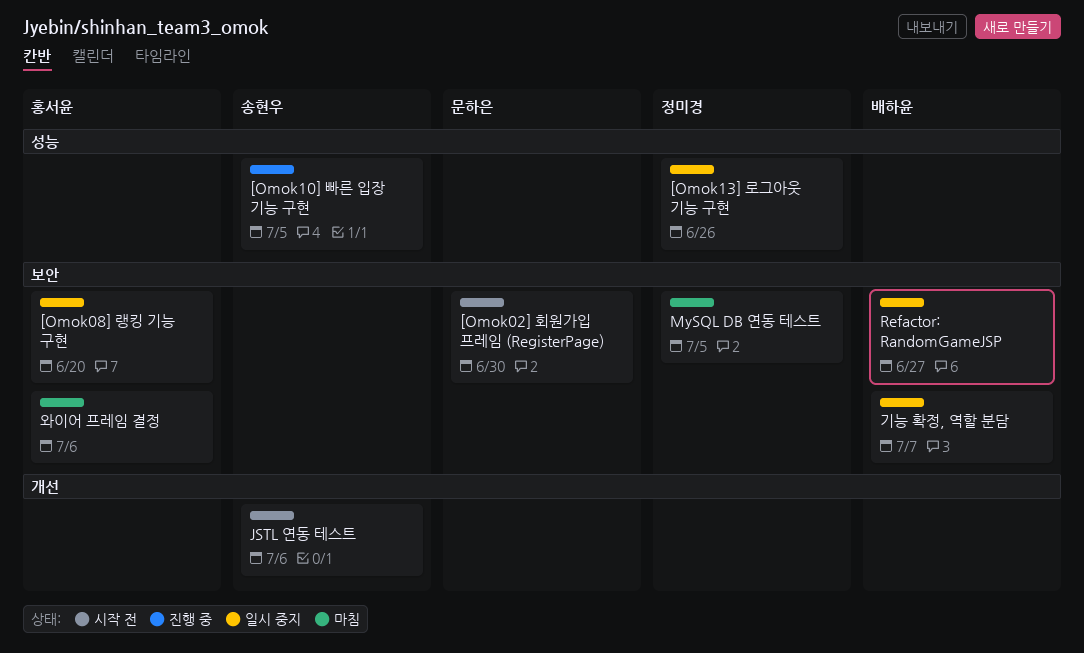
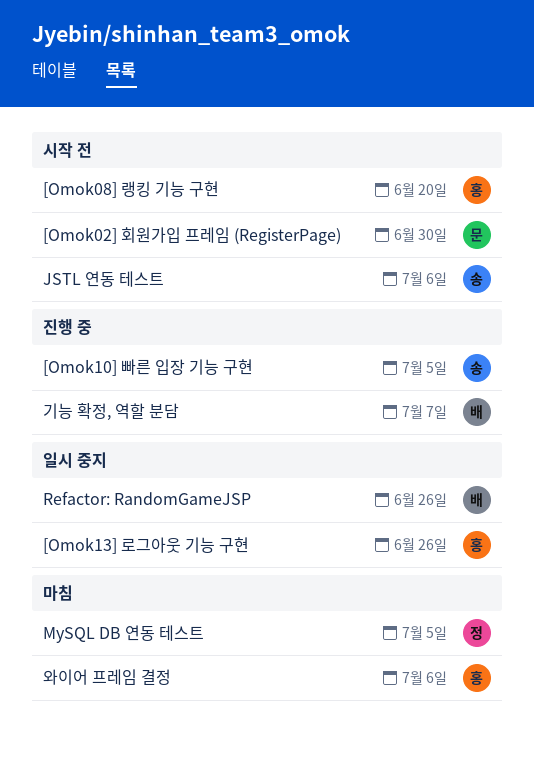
[Omok08] 랭킹 기능 구현, status: 일시 중지 -> 시작 전
[Omok13] 로그아웃 기능 구현, owner: 정미경 -> 홍서윤
Refactor: RandomGameJSP, due: Jun 27 -> Jun 26
기능 확정, 역할 분담, status: 일시 중지 -> 진행 중

